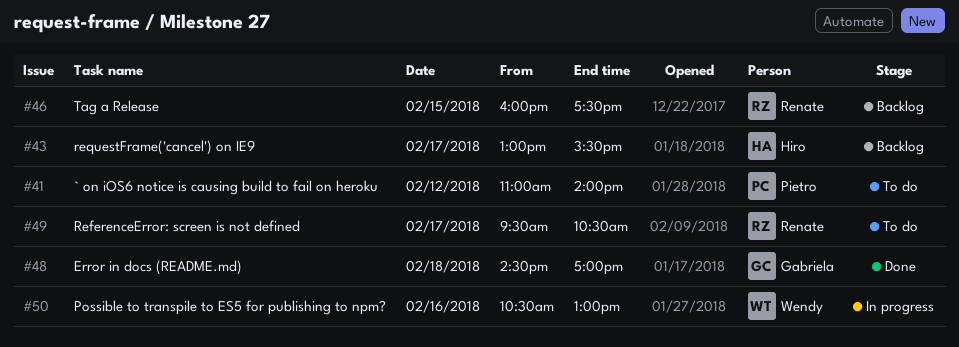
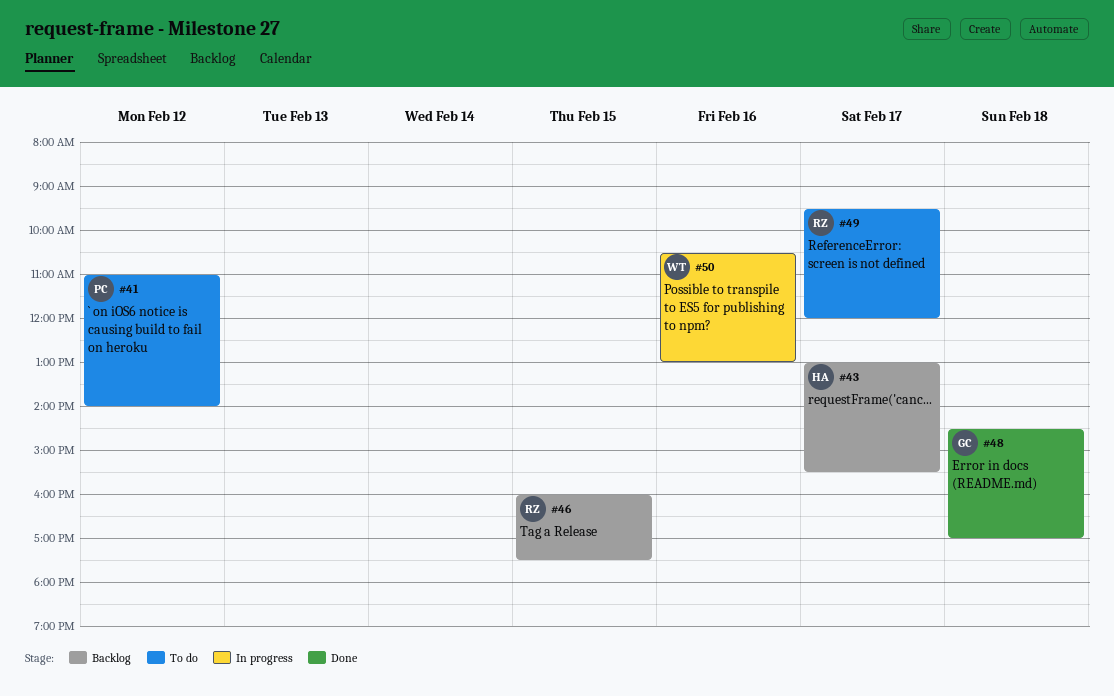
#49, ends: 10:30 -> 12:00

